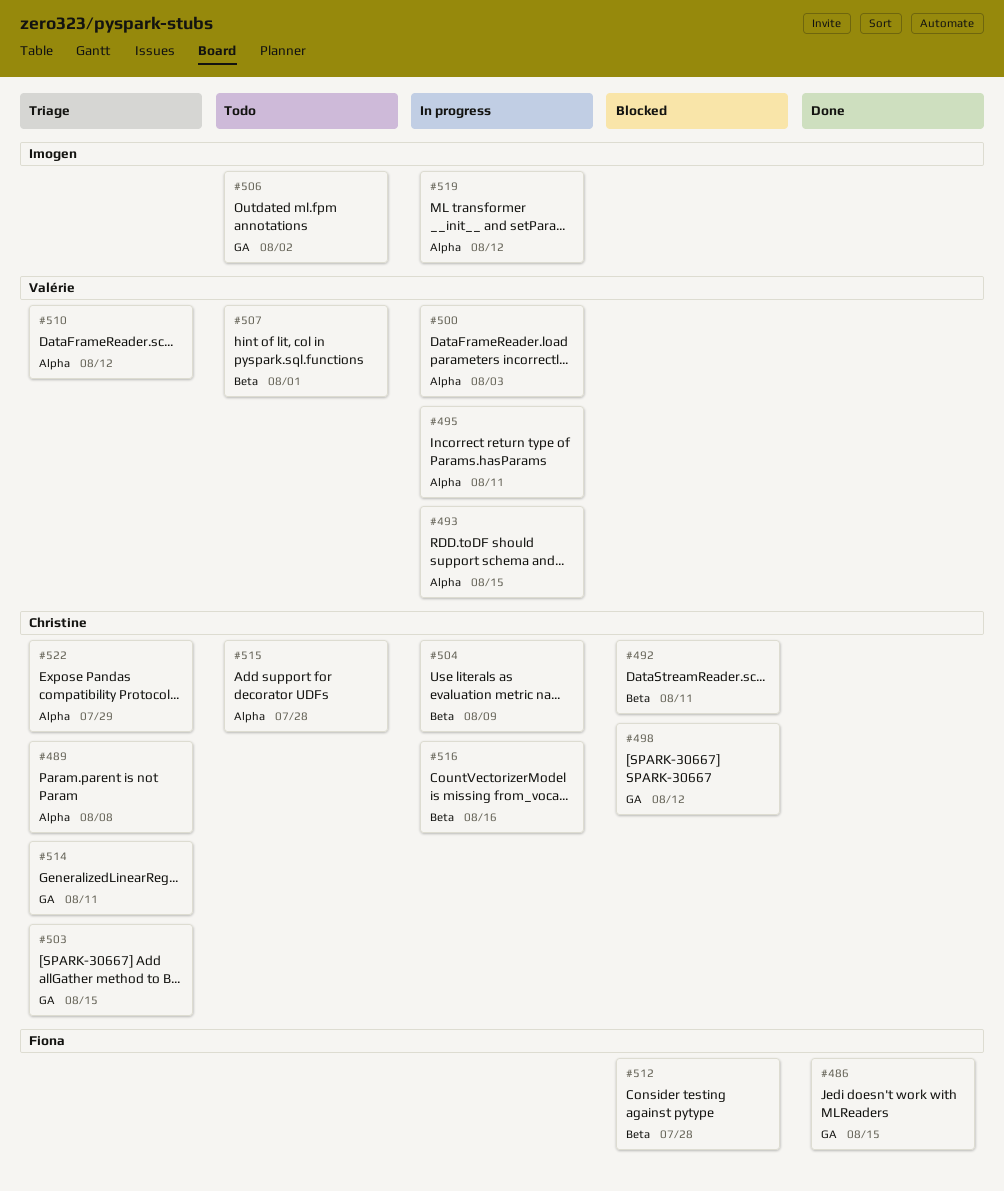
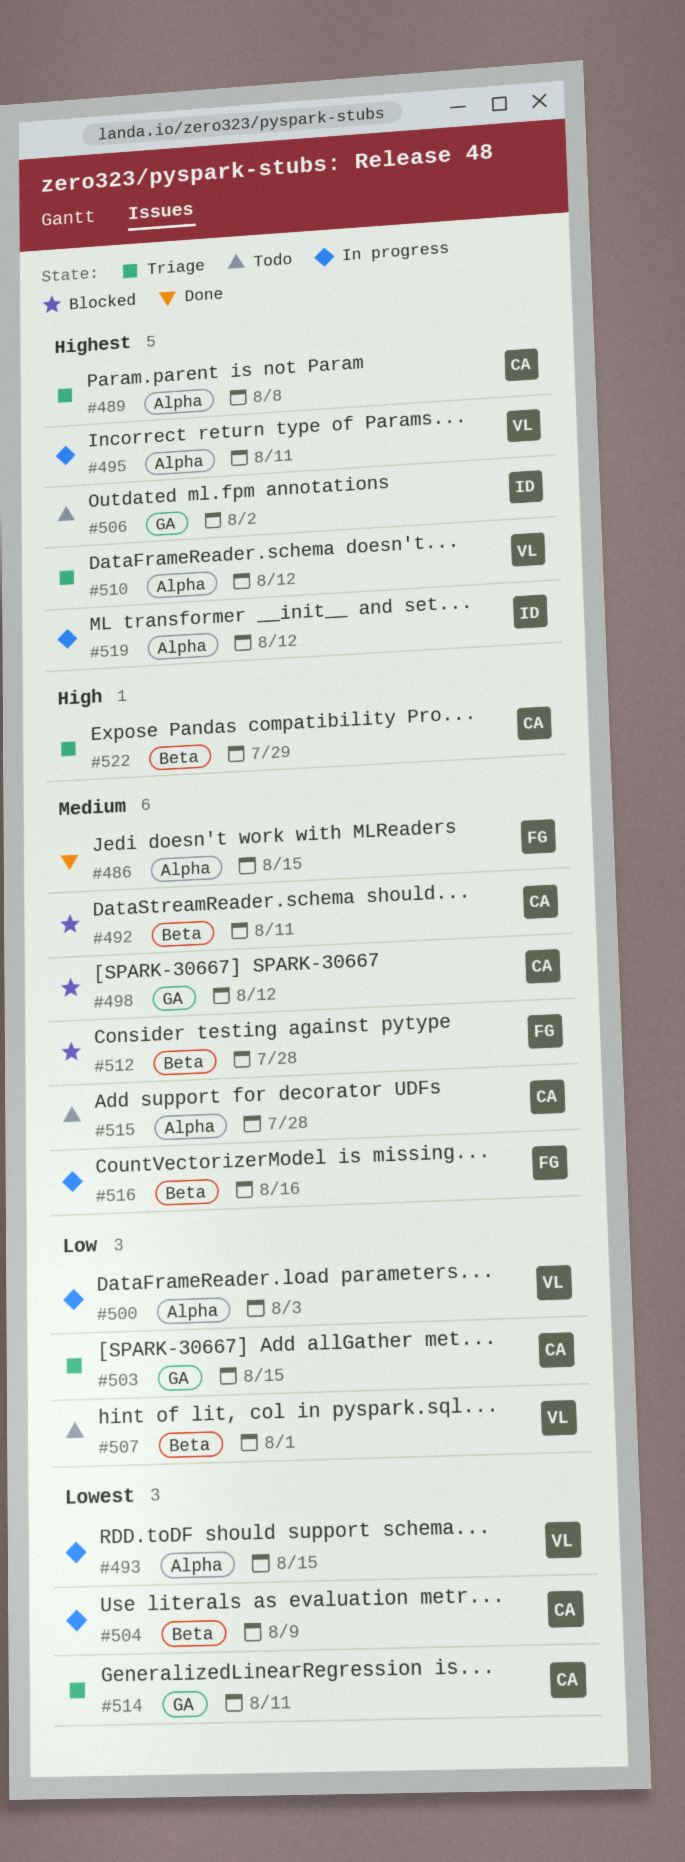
#486, label: GA -> Alpha
#516, owner: Christine -> Fiona
#522, label: Alpha -> Beta

